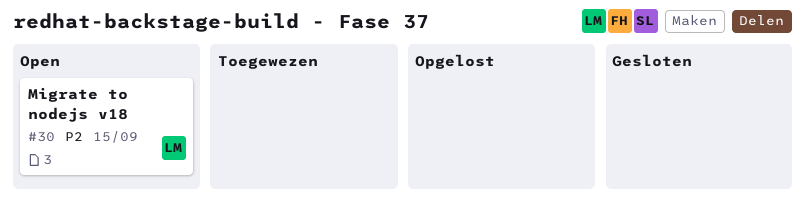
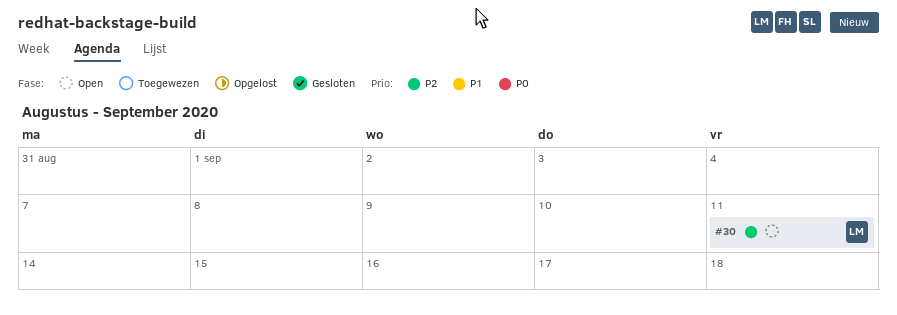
#30, due: Sep 15 -> Sep 11

